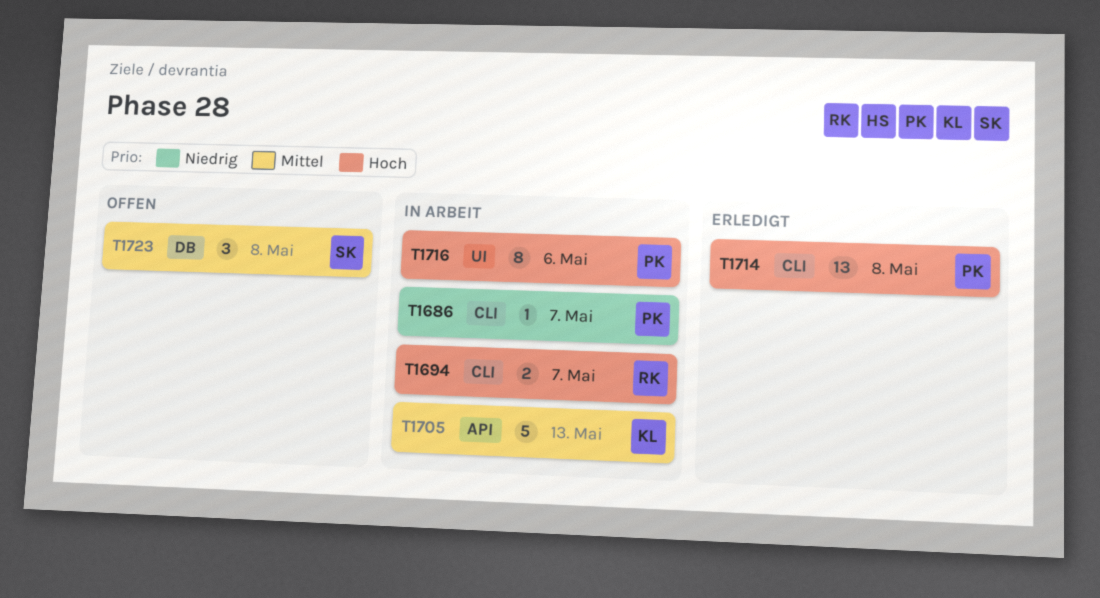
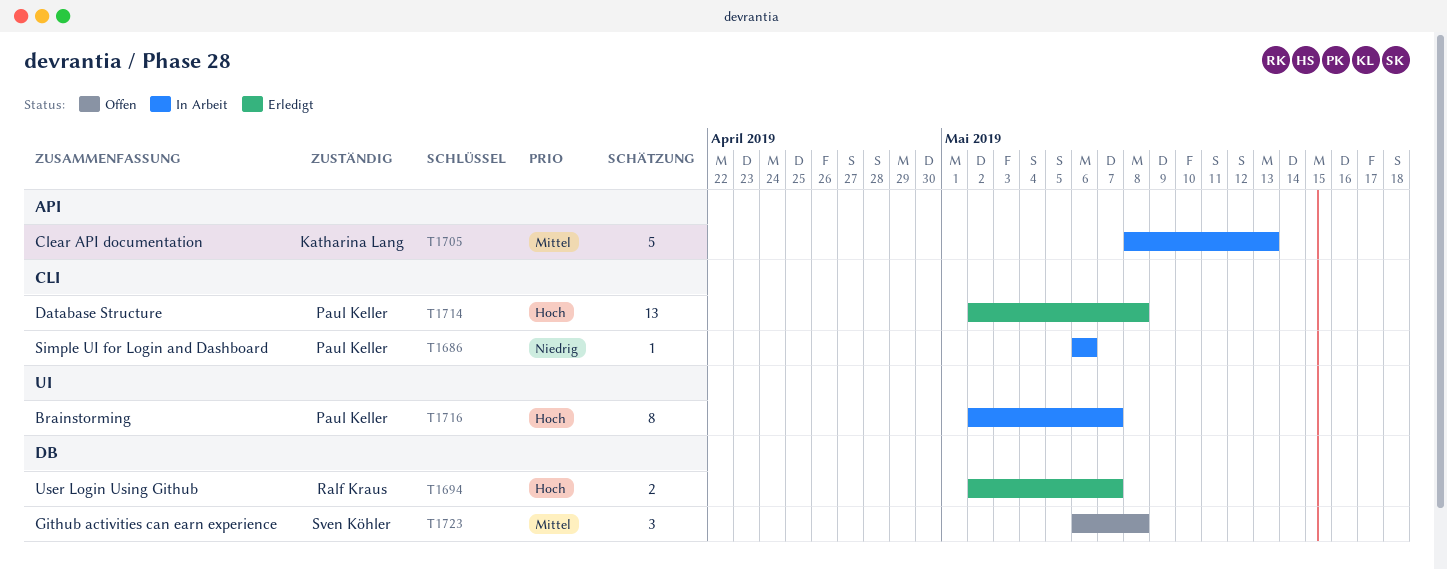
T1686, due: May 7 -> May 6
T1694, status: In Arbeit -> Erledigt
T1694, label: CLI -> DB
T1716, due: May 6 -> May 7

